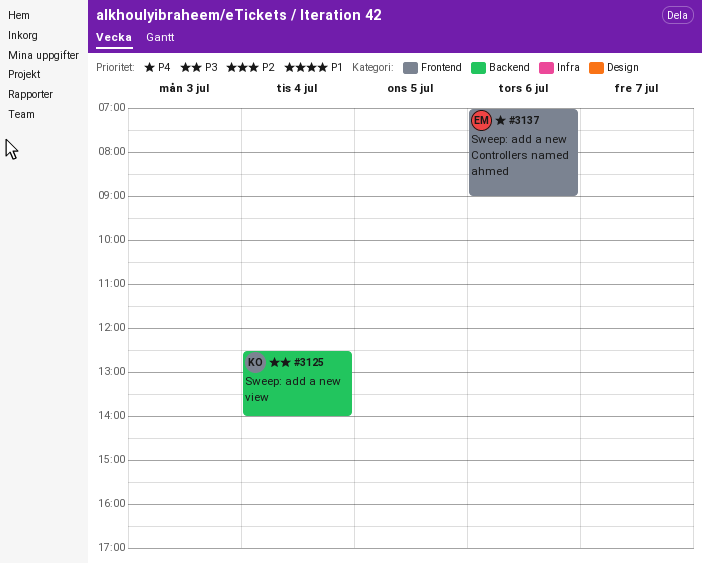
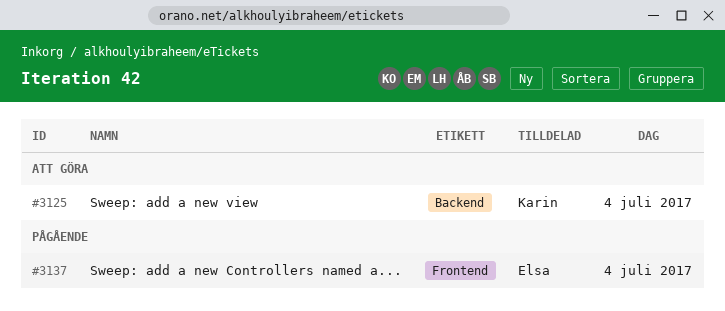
#3137, day: Jul 6 -> Jul 4

